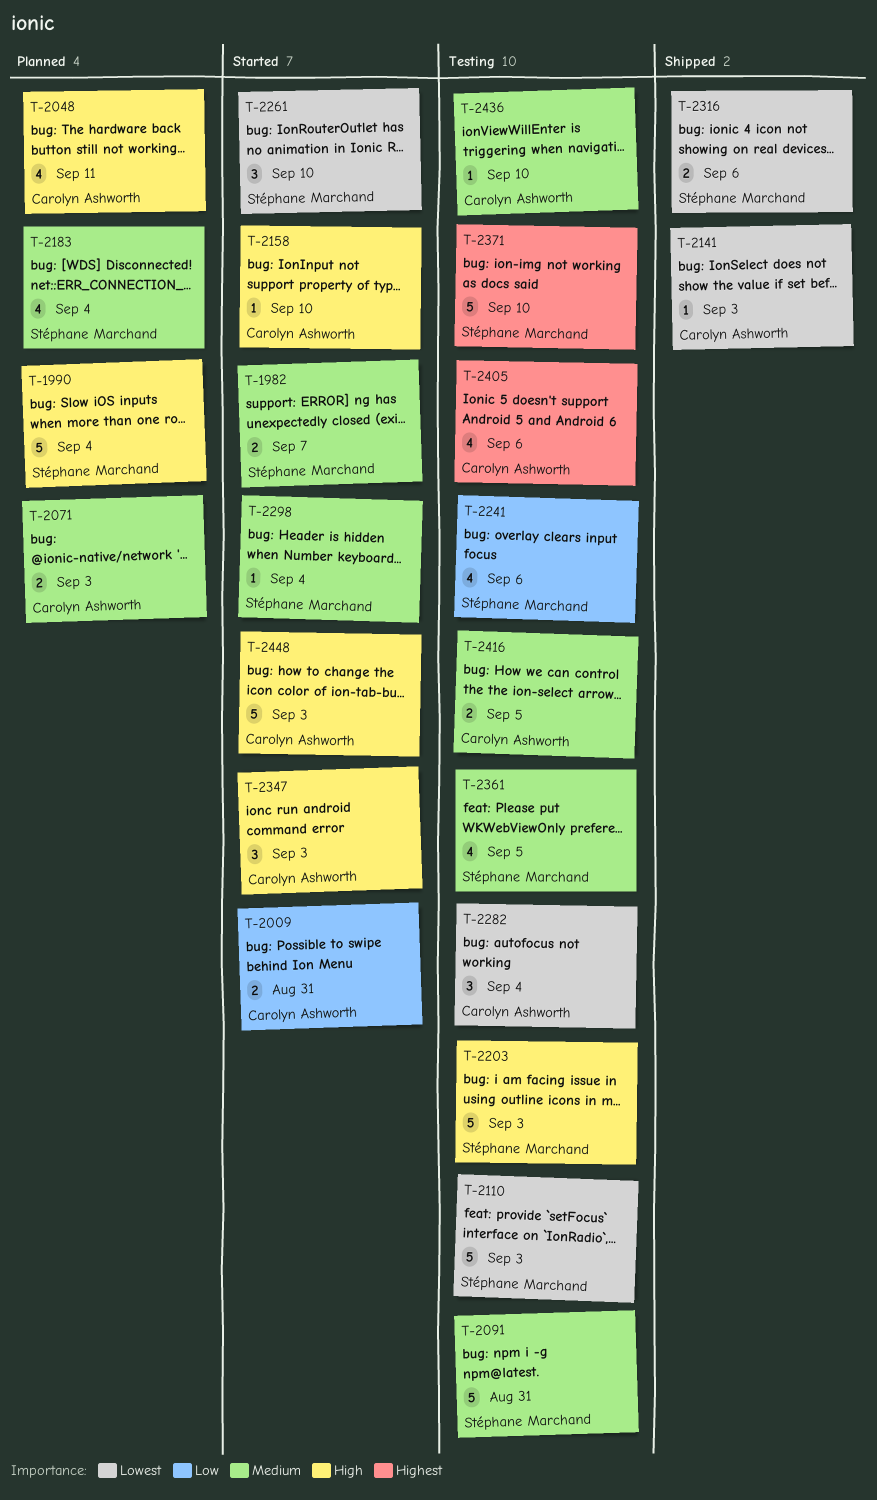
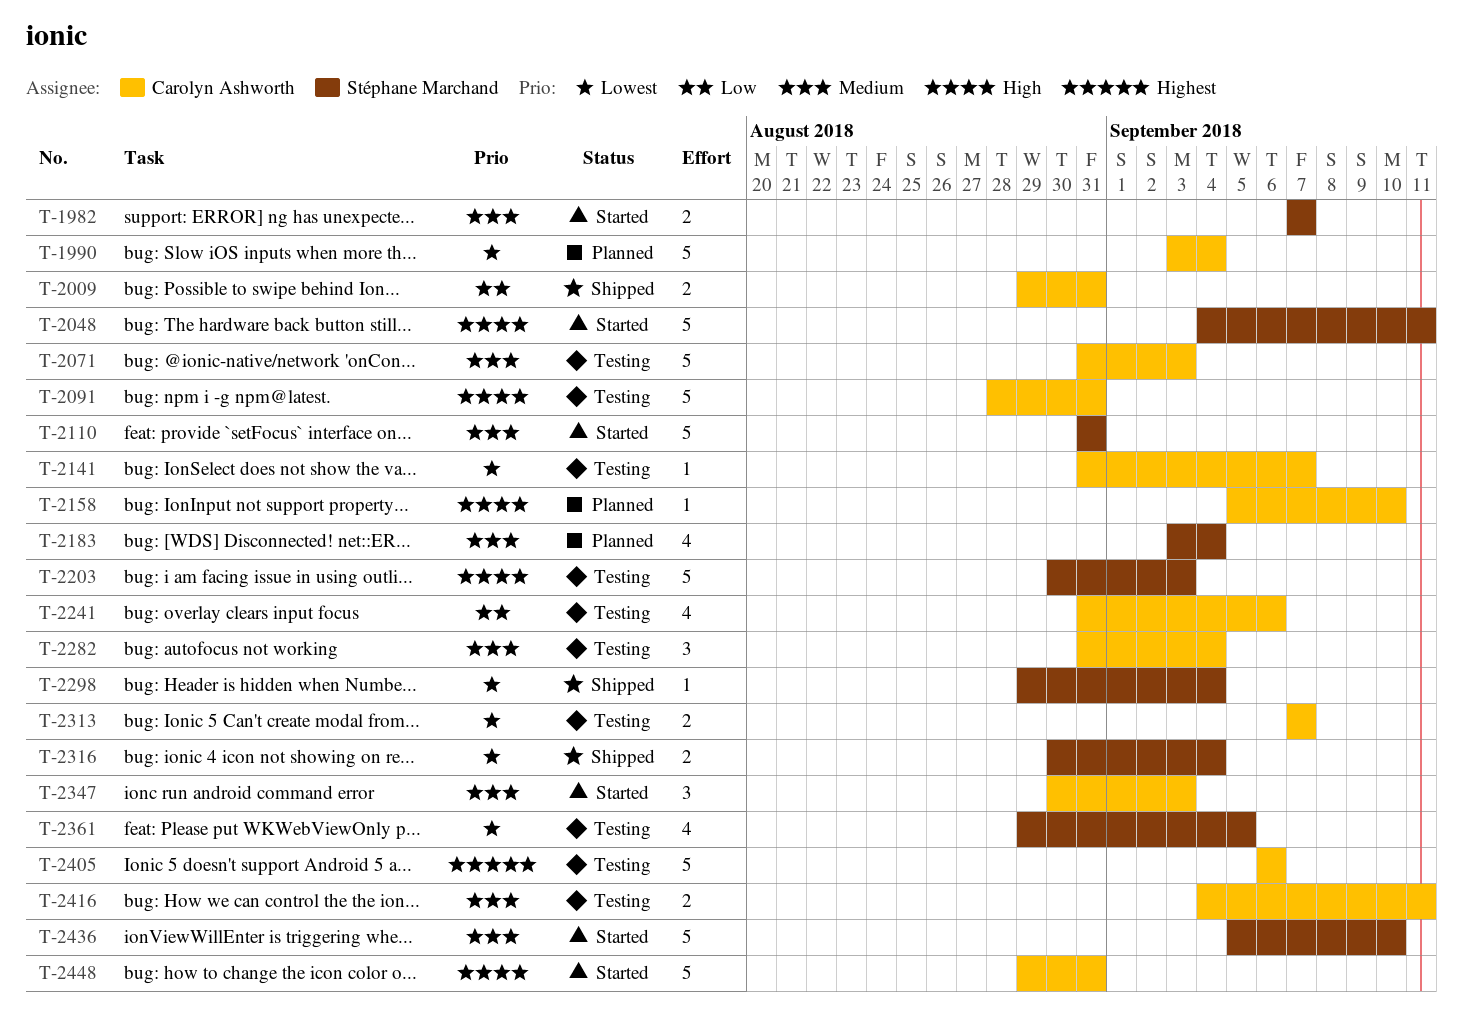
T-1990, owner: Stéphane Marchand -> Carolyn Ashworth
T-1990, priority: High -> Lowest
T-2009, status: Started -> Shipped
T-2048, status: Planned -> Started
T-2048, owner: Carolyn Ashworth -> Stéphane Marchand
T-2048, estimate: 4 -> 5
T-2071, status: Planned -> Testing
T-2071, estimate: 2 -> 5
T-2091, owner: Stéphane Marchand -> Carolyn Ashworth
T-2091, priority: Medium -> High
T-2110, status: Testing -> Started
T-2110, priority: Lowest -> Medium
T-2110, due: Sep 3 -> Aug 31
T-2141, status: Shipped -> Testing
T-2141, due: Sep 3 -> Sep 7
T-2158, status: Started -> Planned
T-2241, owner: Stéphane Marchand -> Carolyn Ashworth
T-2261: present -> none
T-2282, priority: Lowest -> Medium
T-2298, status: Started -> Shipped
T-2298, priority: Medium -> Lowest
T-2313: none -> present
T-2316, due: Sep 6 -> Sep 4
T-2347, priority: High -> Medium
T-2361, priority: Medium -> Lowest
T-2371: present -> none
T-2405, estimate: 4 -> 5
T-2416, due: Sep 5 -> Sep 11
T-2436, status: Testing -> Started
T-2436, owner: Carolyn Ashworth -> Stéphane Marchand
T-2436, estimate: 1 -> 5
T-2448, due: Sep 3 -> Aug 31

